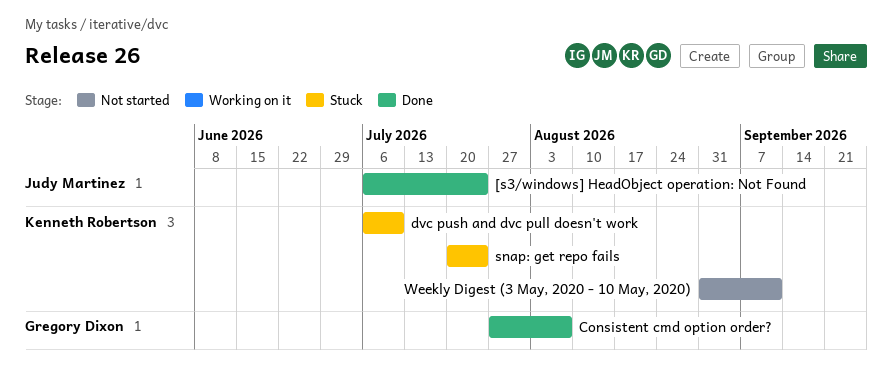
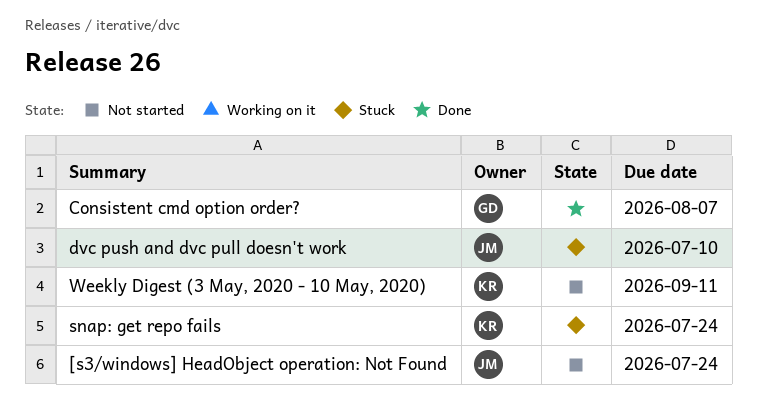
[s3/windows] HeadObject operation: Not Found, status: Done -> Not started
dvc push and dvc pull doesn't work, owner: Kenneth Robertson -> Judy Martinez

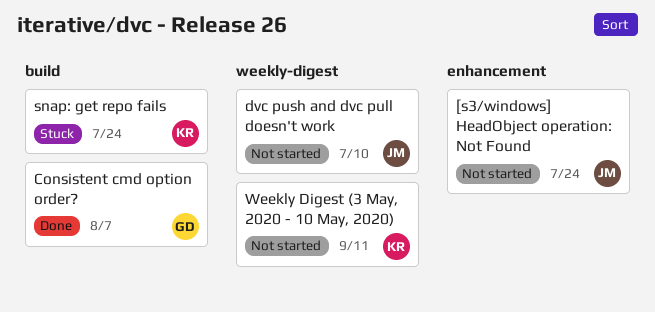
dvc push and dvc pull doesn't work, status: Stuck -> Not started

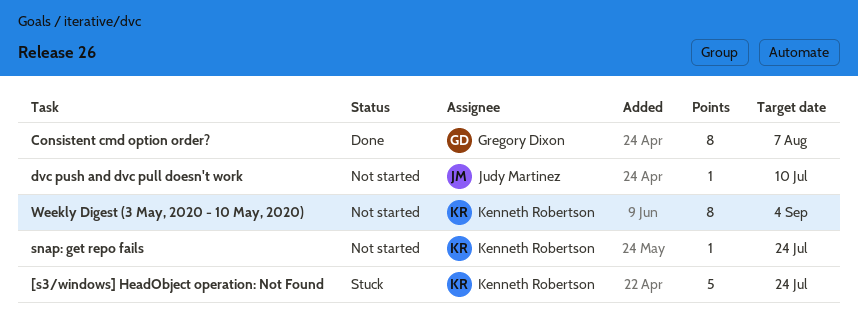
[s3/windows] HeadObject operation: Not Found, status: Not started -> Stuck
[s3/windows] HeadObject operation: Not Found, owner: Judy Martinez -> Kenneth Robertson
snap: get repo fails, status: Stuck -> Not started
Weekly Digest (3 May, 2020 - 10 May, 2020), due: Sep 11 -> Sep 4

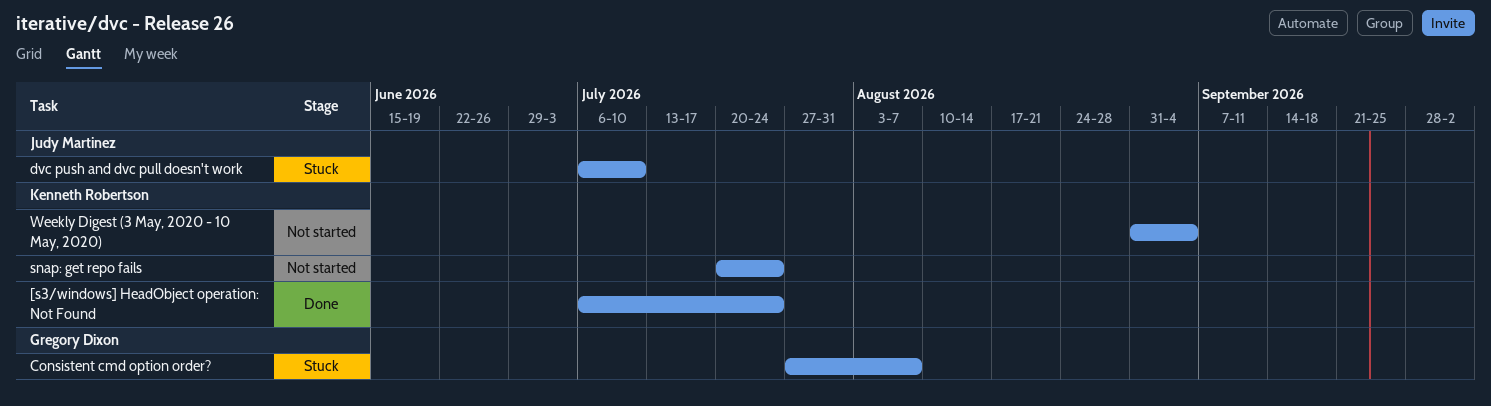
[s3/windows] HeadObject operation: Not Found, status: Stuck -> Done
Consistent cmd option order?, status: Done -> Stuck
dvc push and dvc pull doesn't work, status: Not started -> Stuck

